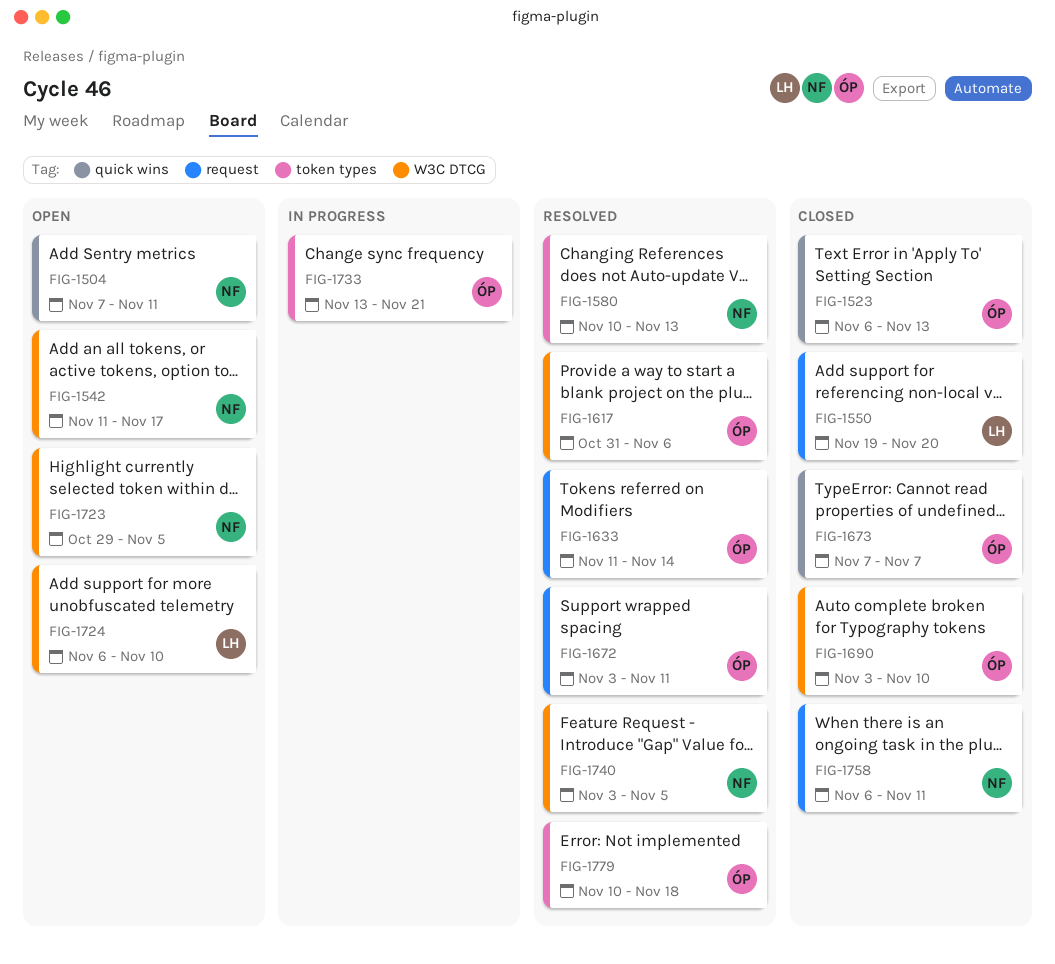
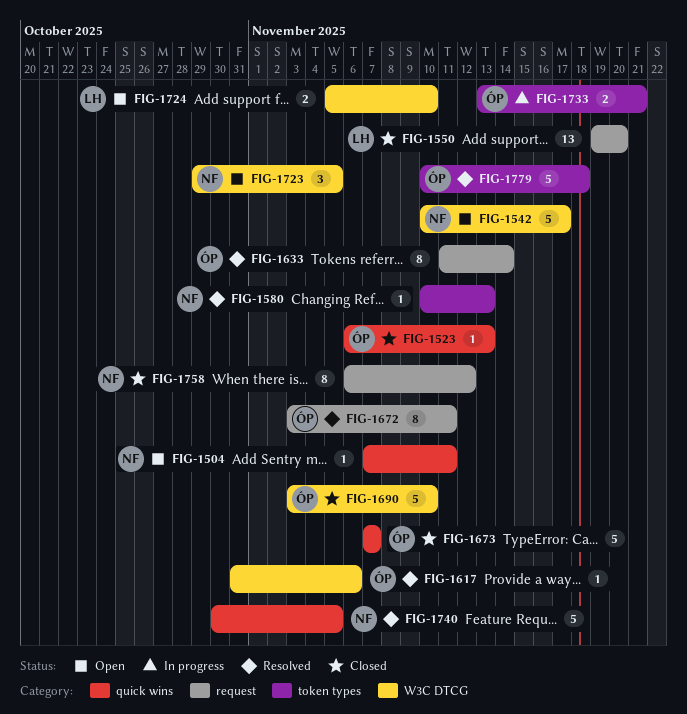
FIG-1542, start: Nov 11 -> Nov 10
FIG-1724, start: Nov 6 -> Nov 5
FIG-1740, label: W3C DTCG -> quick wins
FIG-1740, start: Nov 3 -> Oct 30
FIG-1758, due: Nov 11 -> Nov 12

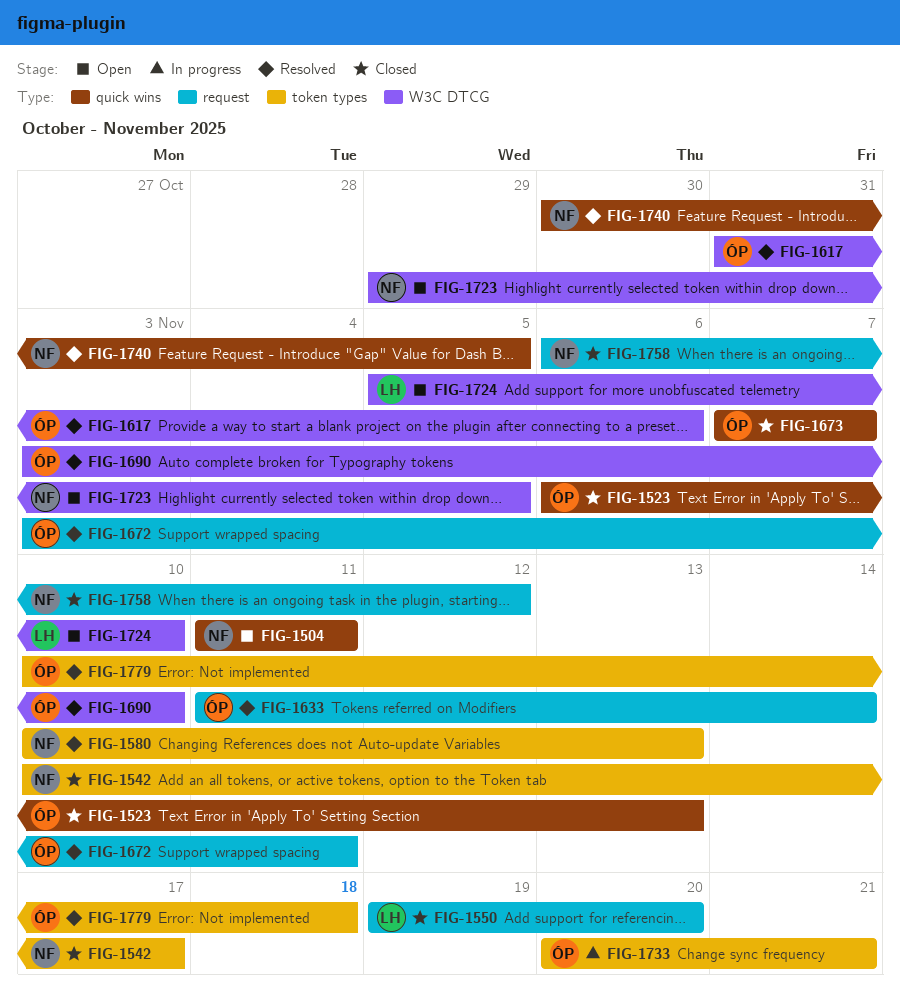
FIG-1504, start: Nov 7 -> Nov 11
FIG-1542, status: Open -> Closed
FIG-1542, label: W3C DTCG -> token types
FIG-1690, status: Closed -> Resolved
FIG-1733, start: Nov 13 -> Nov 20

